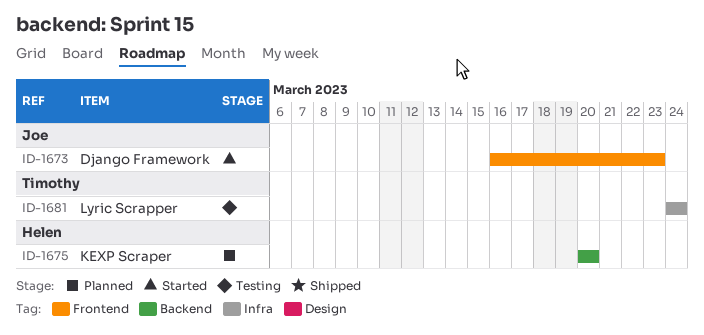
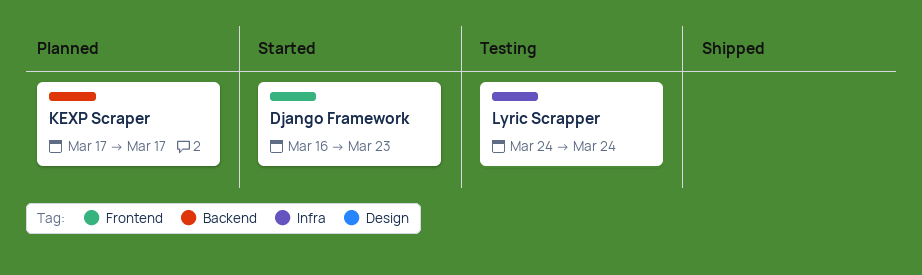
KEXP Scraper, start: Mar 20 -> Mar 17
KEXP Scraper, due: Mar 20 -> Mar 17

